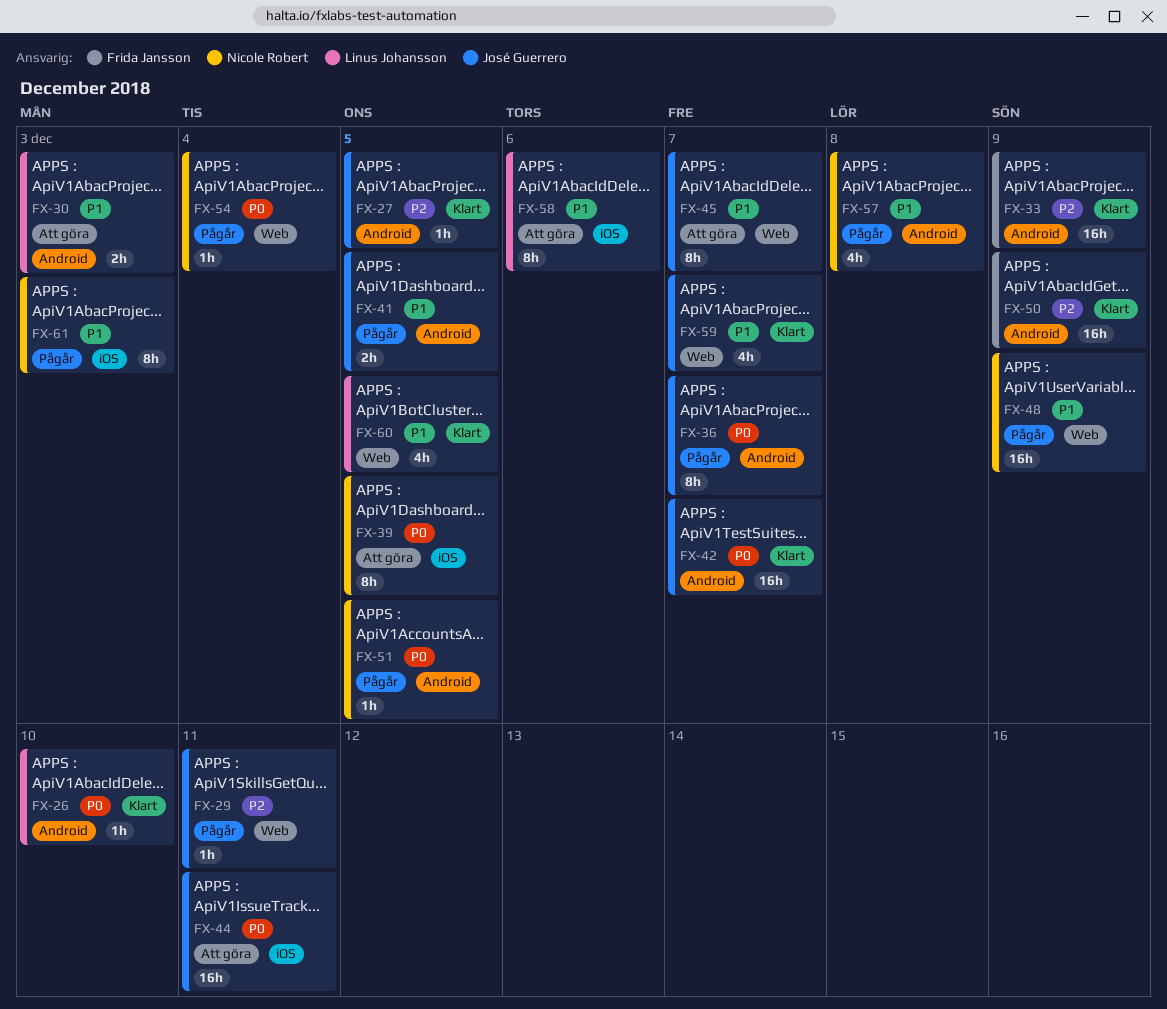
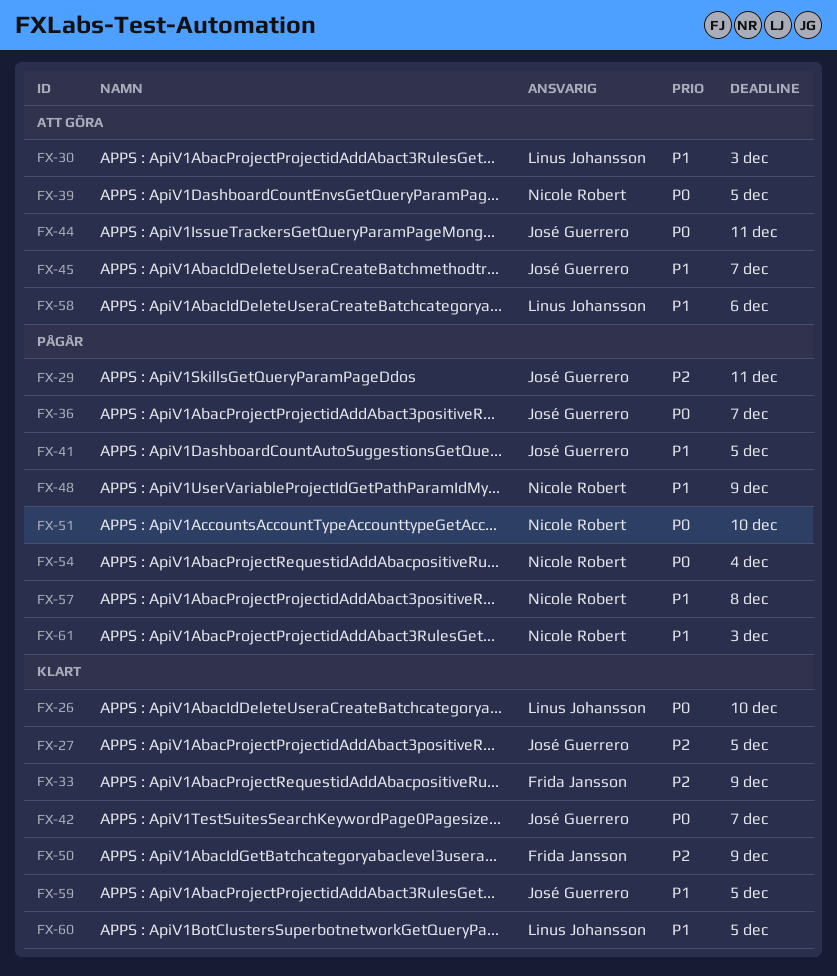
FX-51, due: Dec 5 -> Dec 10
FX-59, due: Dec 7 -> Dec 5

